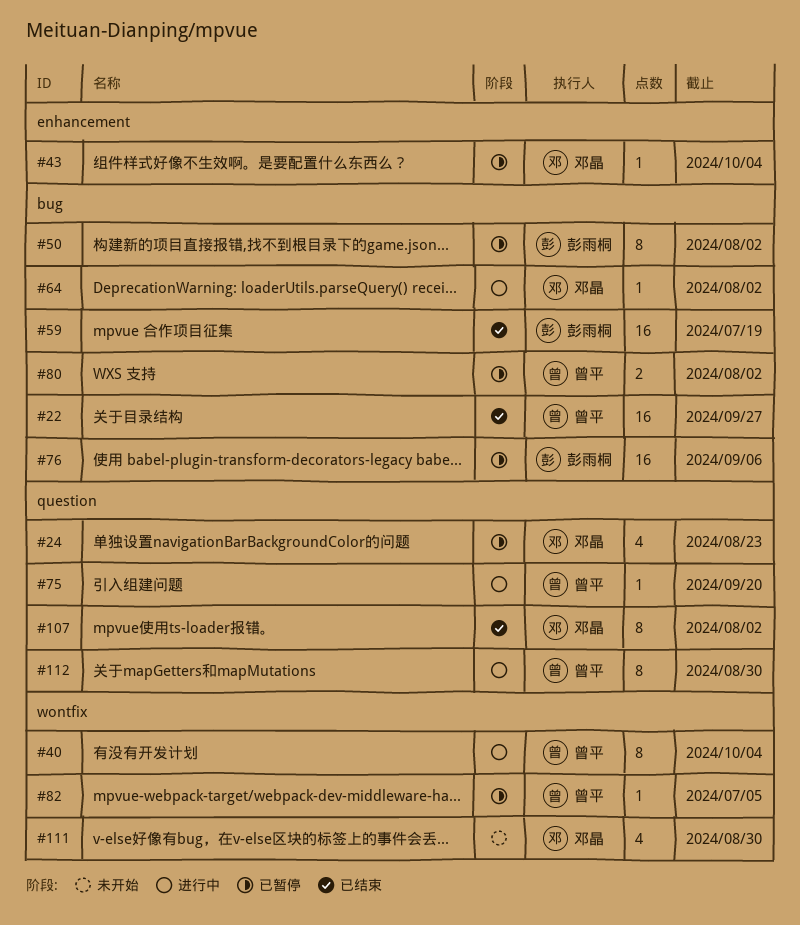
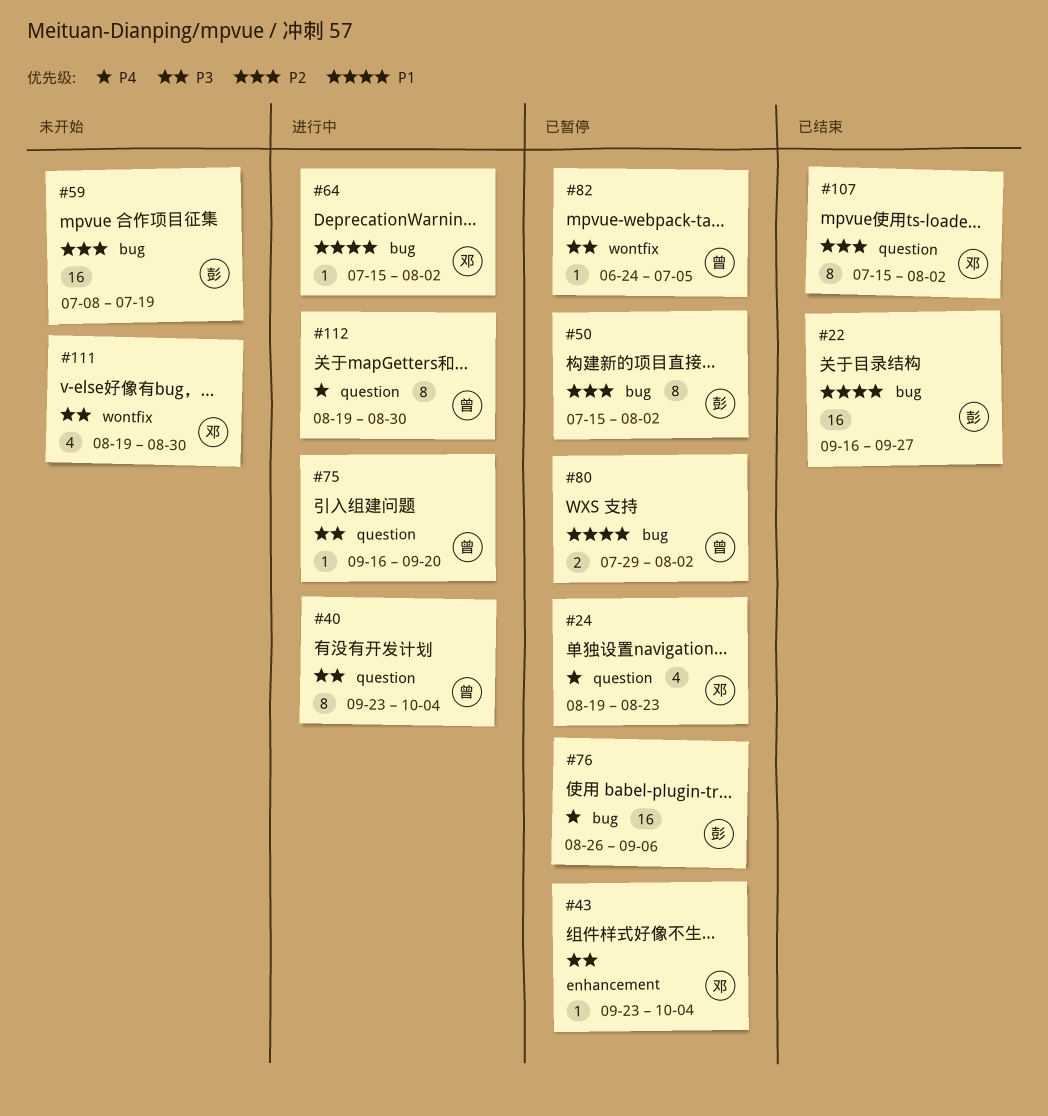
#22, owner: 曾平 -> 彭雨桐
#40, label: wontfix -> question
#59, status: 已结束 -> 未开始

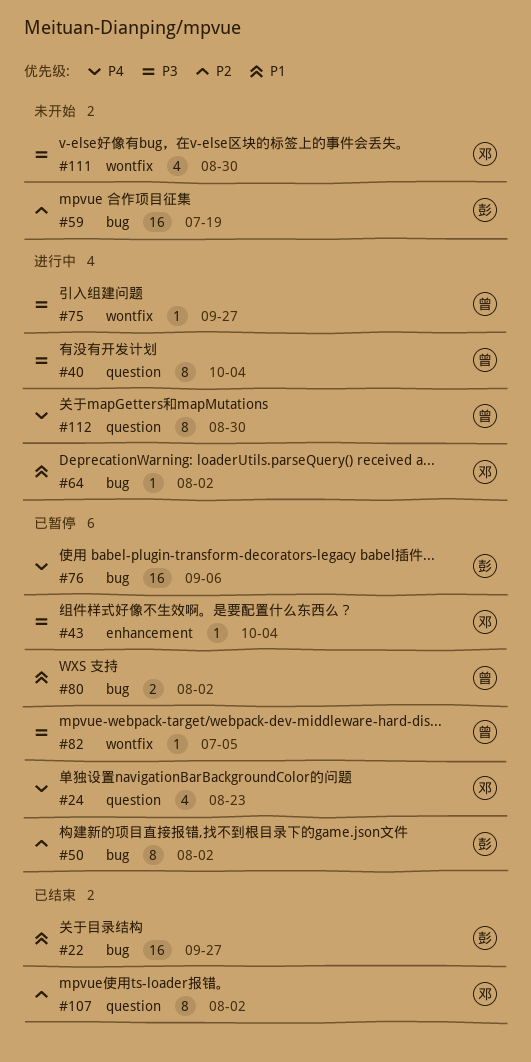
#75, label: question -> wontfix
#75, due: Sep 20 -> Sep 27

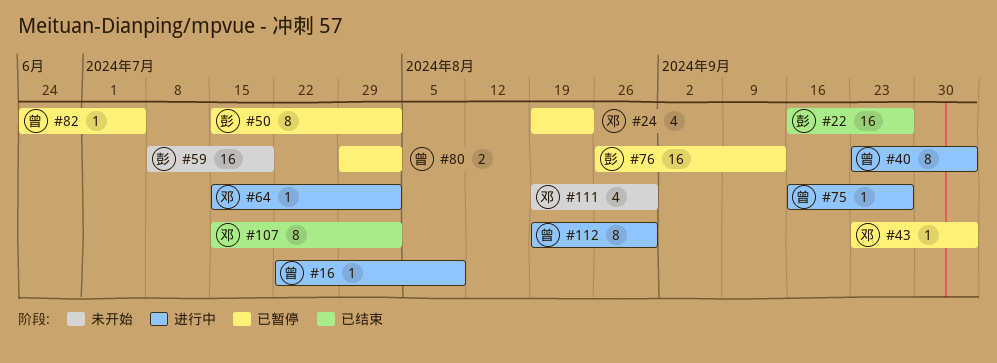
#16: none -> present
#76, due: Sep 6 -> Sep 13

